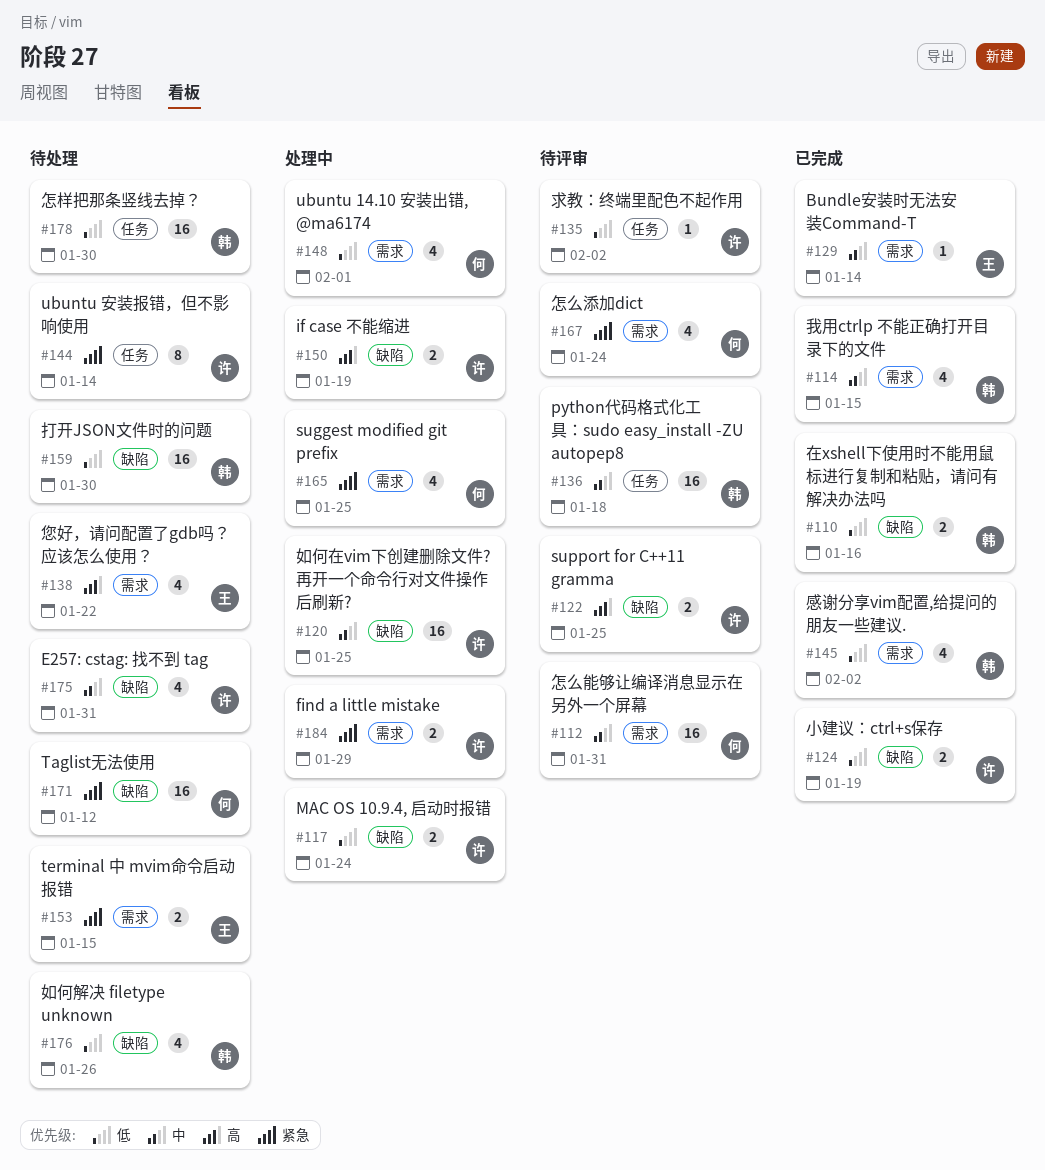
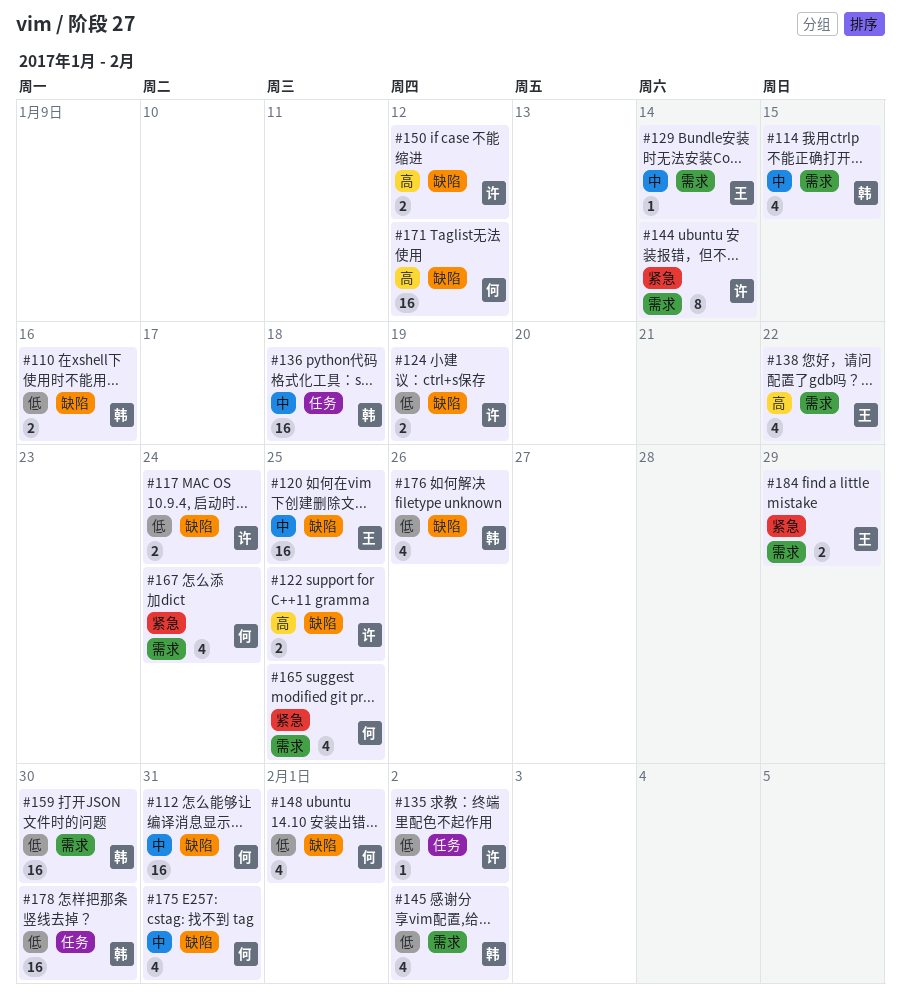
#112, label: 需求 -> 缺陷
#120, owner: 许 -> 王
#144, label: 任务 -> 需求
#148, label: 需求 -> 缺陷
#150, due: Jan 19 -> Jan 12
#153: present -> none
#159, label: 缺陷 -> 需求
#171, priority: 紧急 -> 高
#175, owner: 许 -> 何
#184, owner: 许 -> 王

